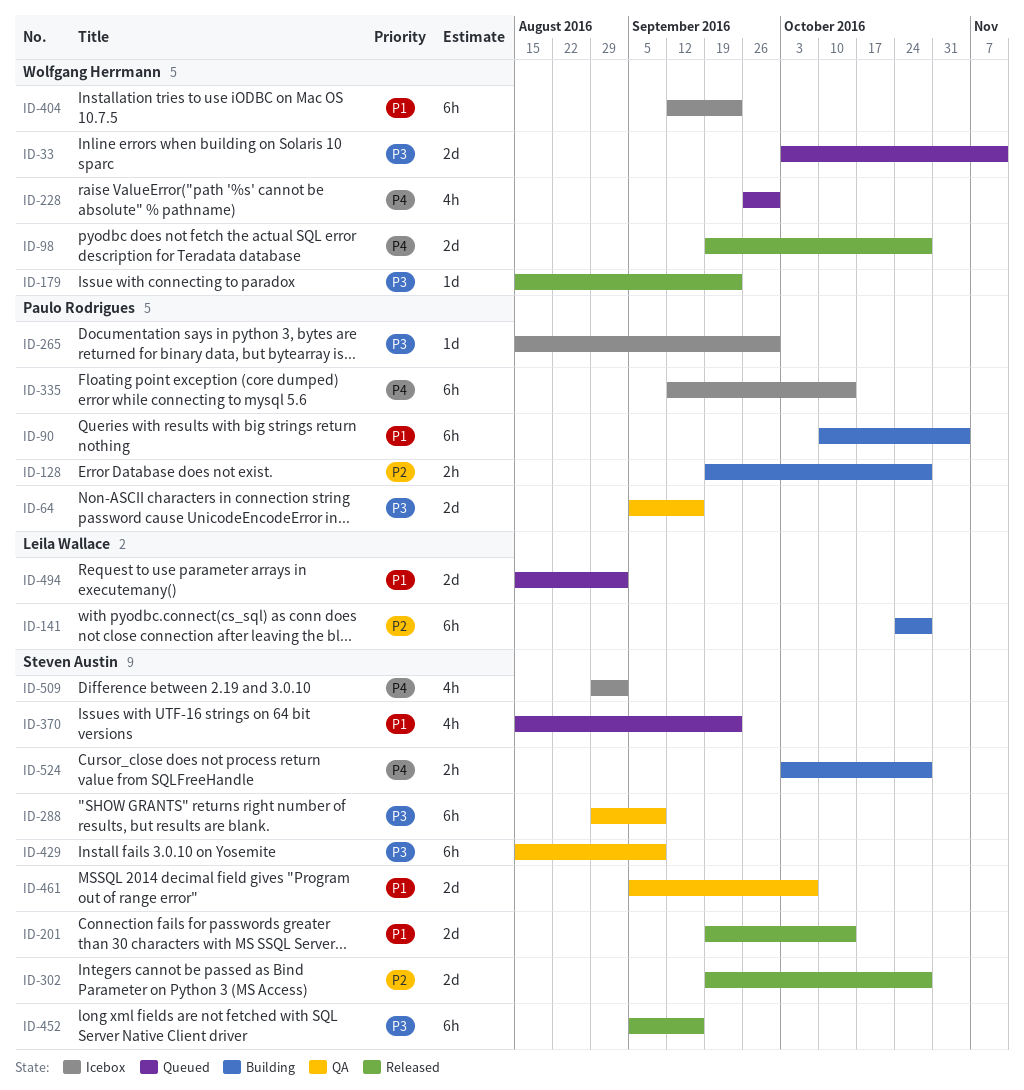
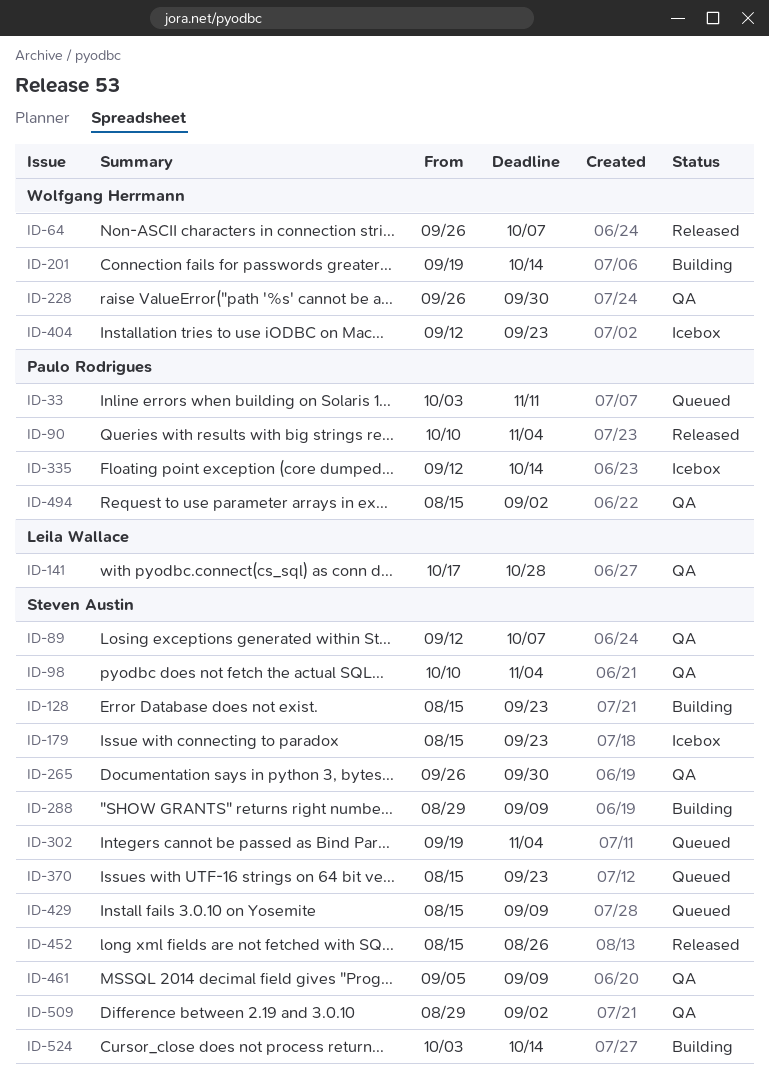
ID-33, owner: Wolfgang Herrmann -> Paulo Rodrigues
ID-64, status: QA -> Released
ID-64, owner: Paulo Rodrigues -> Wolfgang Herrmann
ID-64, start: Sep 5 -> Sep 26
ID-64, due: Sep 16 -> Oct 7
ID-89: none -> present
ID-90, status: Building -> Released
ID-98, status: Released -> QA
ID-98, owner: Wolfgang Herrmann -> Steven Austin
ID-98, start: Sep 19 -> Oct 10
ID-98, due: Oct 28 -> Nov 4
ID-128, owner: Paulo Rodrigues -> Steven Austin
ID-128, start: Sep 19 -> Aug 15
ID-128, due: Oct 28 -> Sep 23
ID-141, status: Building -> QA
ID-141, start: Oct 24 -> Oct 17
ID-179, status: Released -> Icebox
ID-179, owner: Wolfgang Herrmann -> Steven Austin
ID-201, status: Released -> Building
ID-201, owner: Steven Austin -> Wolfgang Herrmann
ID-228, status: Queued -> QA
ID-265, status: Icebox -> QA
ID-265, owner: Paulo Rodrigues -> Steven Austin
ID-265, start: Aug 15 -> Sep 26
ID-288, status: QA -> Building
ID-302, status: Released -> Queued
ID-302, due: Oct 28 -> Nov 4
ID-429, status: QA -> Queued
ID-452, start: Sep 5 -> Aug 15
ID-452, due: Sep 16 -> Aug 26
ID-461, due: Oct 7 -> Sep 9
ID-494, status: Queued -> QA
ID-494, owner: Leila Wallace -> Paulo Rodrigues
ID-509, status: Icebox -> QA
ID-524, due: Oct 28 -> Oct 14

